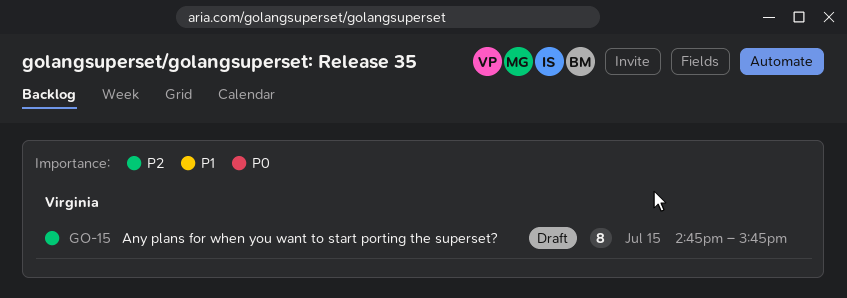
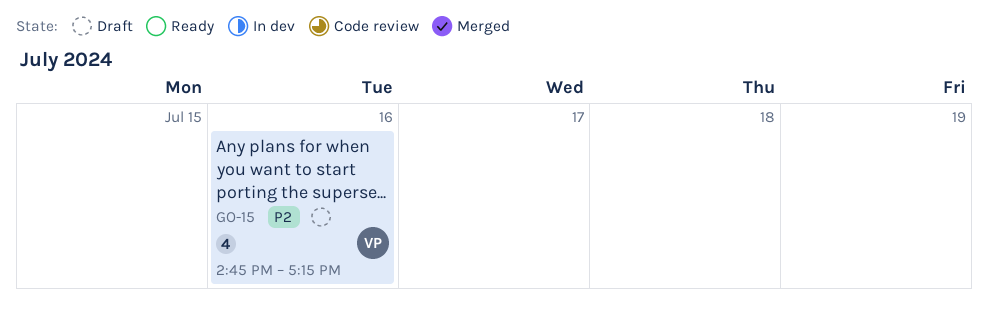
GO-15, estimate: 8 -> 4
GO-15, day: Jul 15 -> Jul 16
GO-15, ends: 15:45 -> 17:15

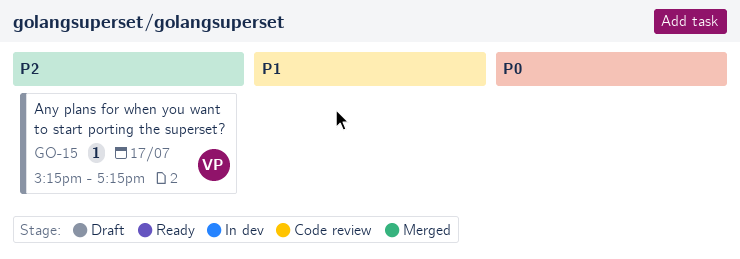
GO-15, estimate: 4 -> 1
GO-15, day: Jul 16 -> Jul 17
GO-15, begins: 14:45 -> 15:15

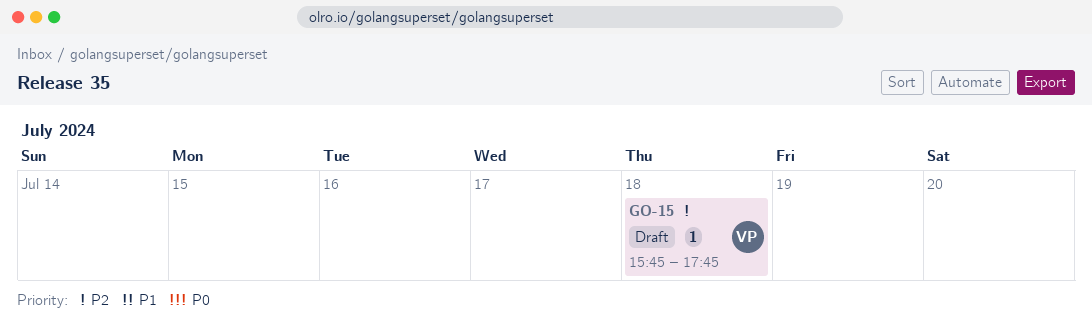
GO-15, day: Jul 17 -> Jul 18
GO-15, begins: 15:15 -> 15:45
GO-15, ends: 17:15 -> 17:45

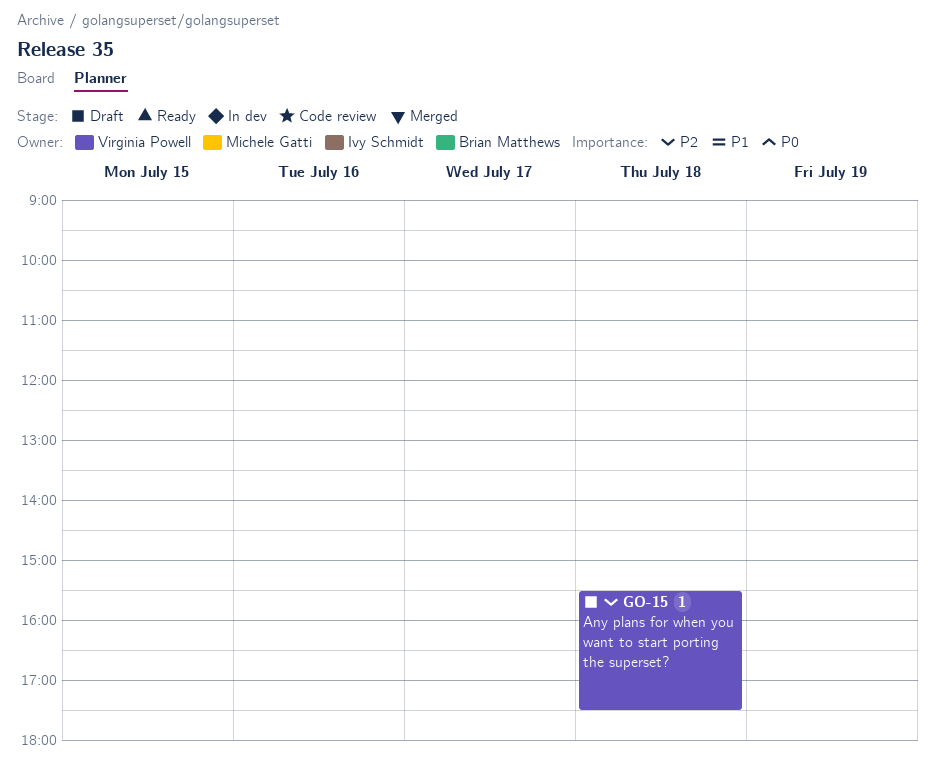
GO-15, begins: 15:45 -> 15:30
GO-15, ends: 17:45 -> 17:30

